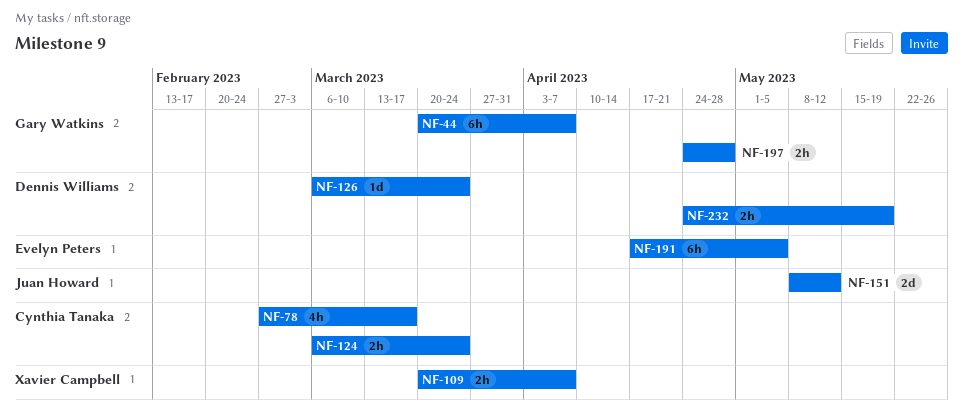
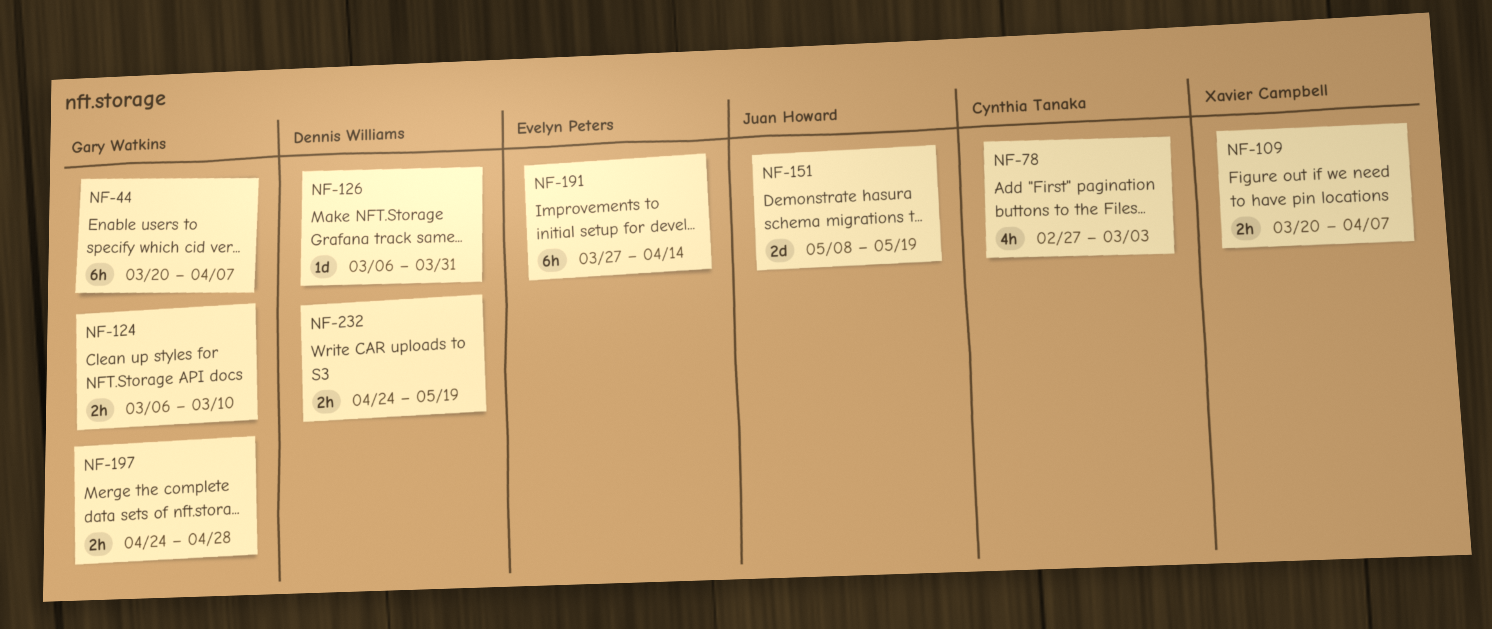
NF-78, due: Mar 17 -> Mar 3
NF-124, owner: Cynthia Tanaka -> Gary Watkins
NF-124, due: Mar 24 -> Mar 10
NF-126, due: Mar 24 -> Mar 31
NF-151, due: May 12 -> May 19
NF-191, start: Apr 17 -> Mar 27
NF-191, due: May 5 -> Apr 14

